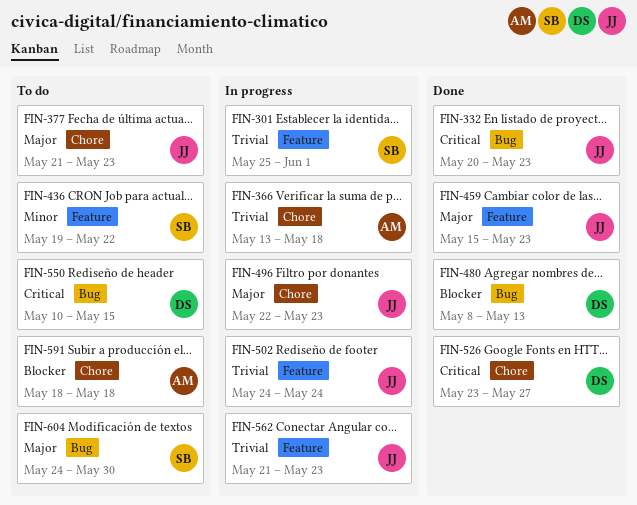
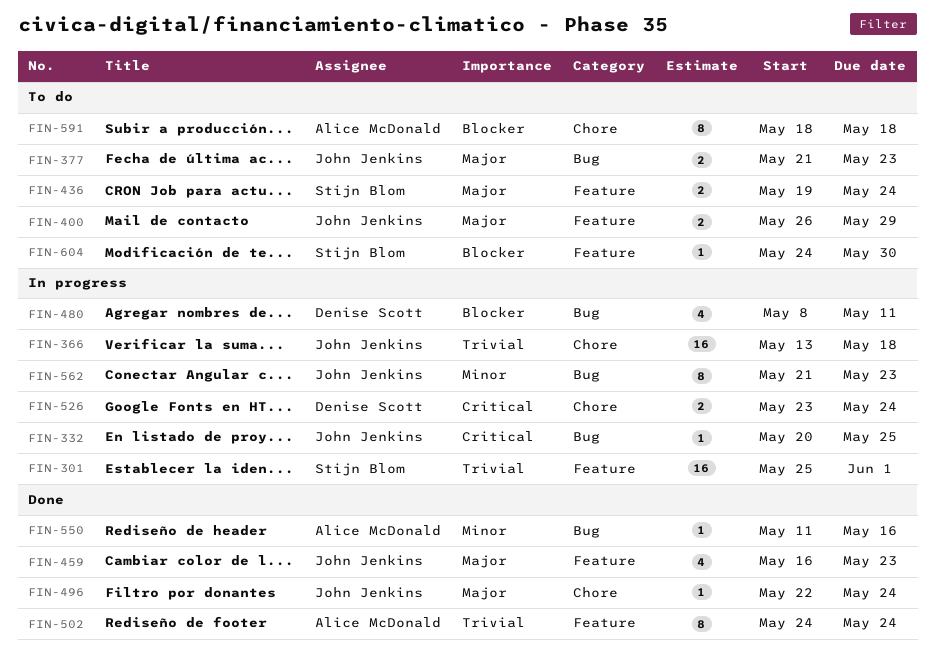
FIN-332, status: Done -> In progress
FIN-332, due: May 23 -> May 25
FIN-366, owner: Alice McDonald -> John Jenkins
FIN-377, label: Chore -> Bug
FIN-400: none -> present
FIN-436, priority: Minor -> Major
FIN-436, due: May 22 -> May 24
FIN-459, start: May 15 -> May 16
FIN-480, status: Done -> In progress
FIN-480, due: May 13 -> May 11
FIN-496, status: In progress -> Done
FIN-496, due: May 23 -> May 24
FIN-502, status: In progress -> Done
FIN-502, owner: John Jenkins -> Alice McDonald
FIN-526, status: Done -> In progress
FIN-526, due: May 27 -> May 24
FIN-550, status: To do -> Done
FIN-550, owner: Denise Scott -> Alice McDonald
FIN-550, priority: Critical -> Minor
FIN-550, start: May 10 -> May 11
FIN-550, due: May 15 -> May 16
FIN-562, priority: Trivial -> Minor
FIN-562, label: Feature -> Bug
FIN-604, priority: Major -> Blocker
FIN-604, label: Bug -> Feature

